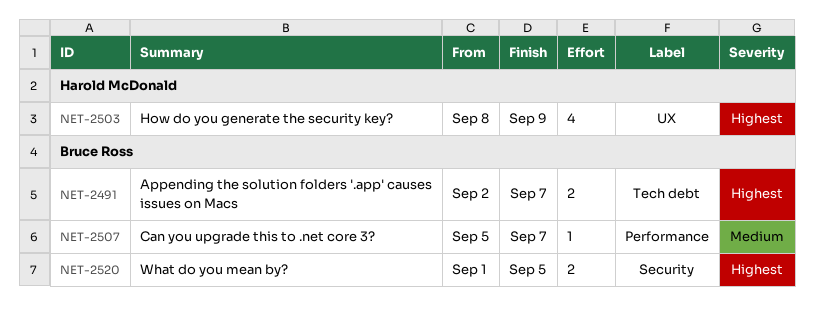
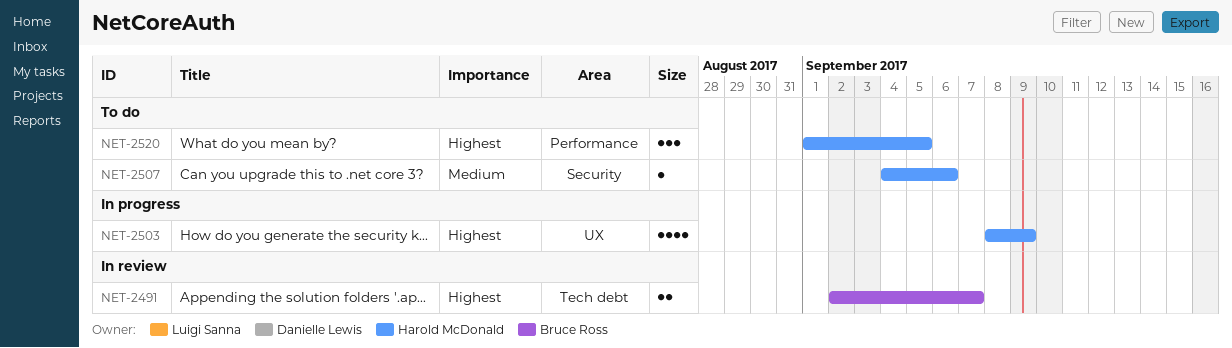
NET-2507, owner: Bruce Ross -> Harold McDonald
NET-2507, label: Performance -> Security
NET-2507, start: Sep 5 -> Sep 4
NET-2507, due: Sep 7 -> Sep 6
NET-2520, owner: Bruce Ross -> Harold McDonald
NET-2520, label: Security -> Performance
NET-2520, estimate: 2 -> 3

